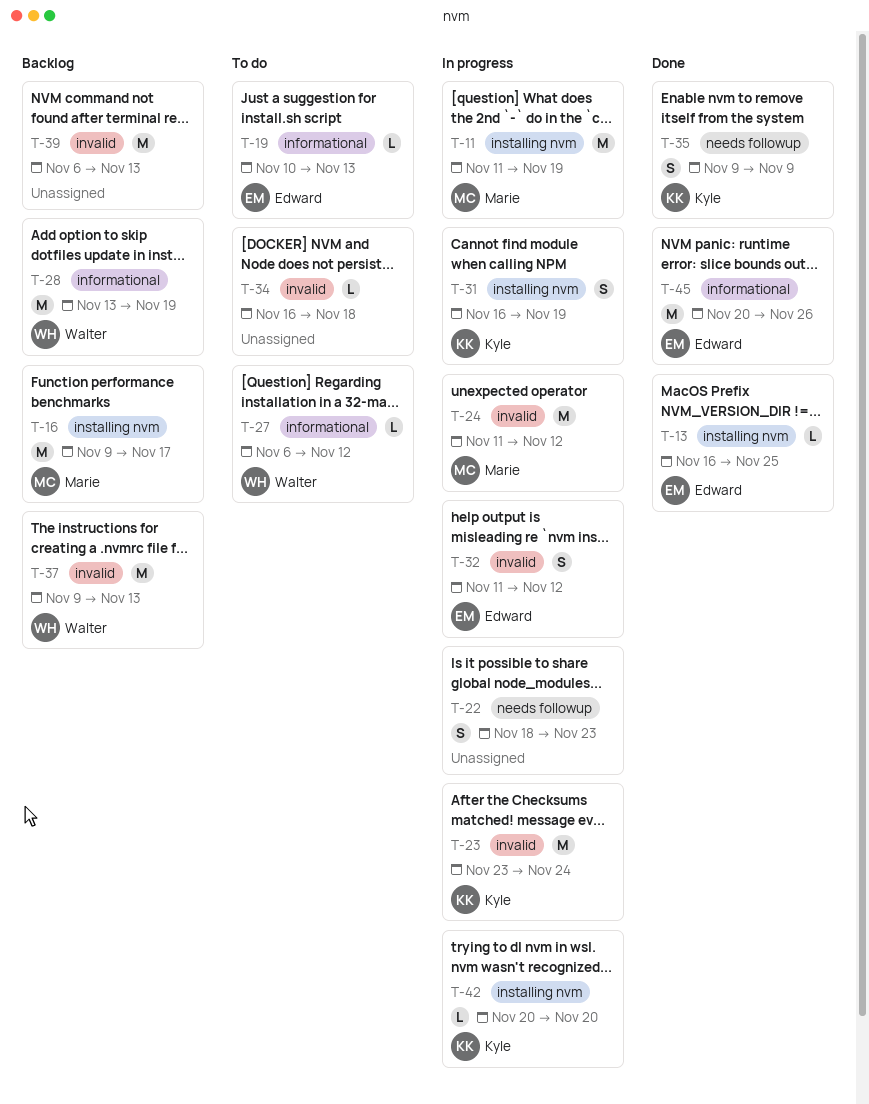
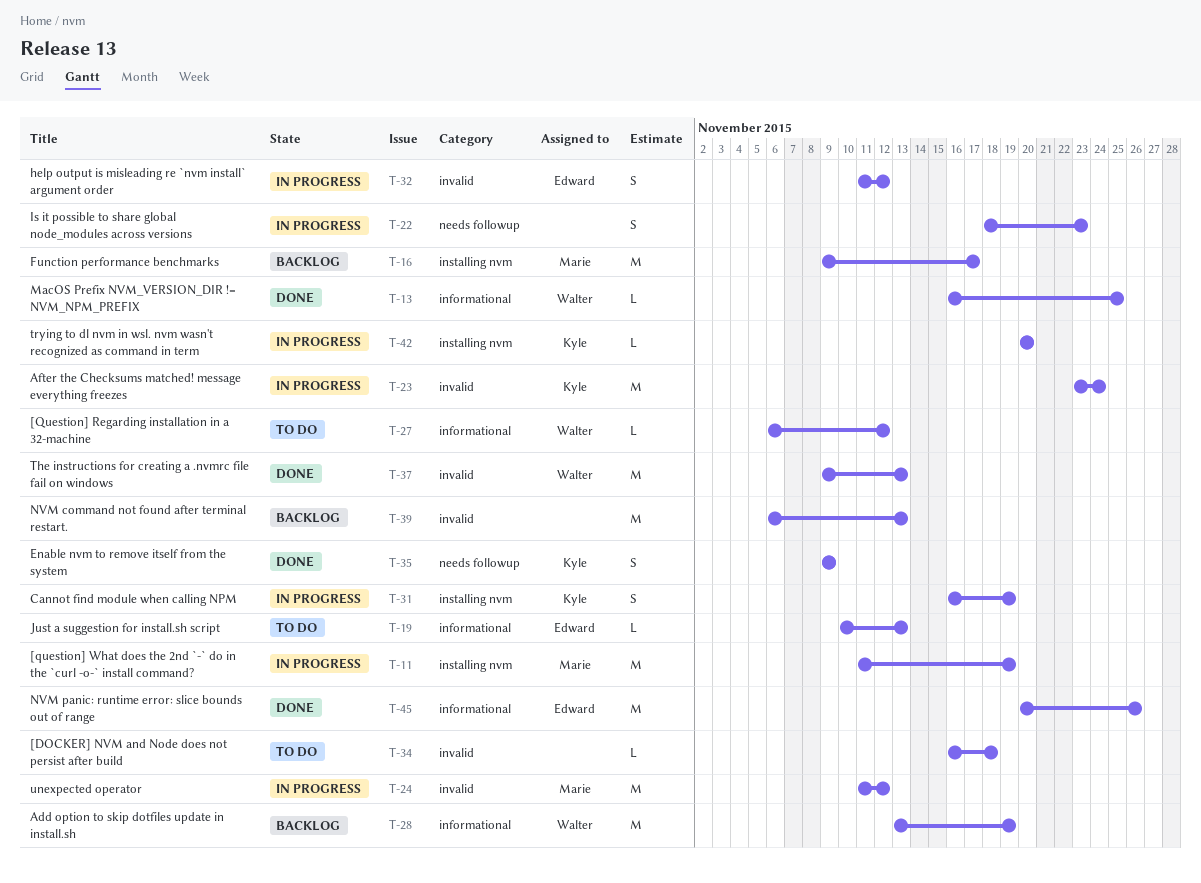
T-13, owner: Edward -> Walter
T-13, label: installing nvm -> informational
T-37, status: Backlog -> Done

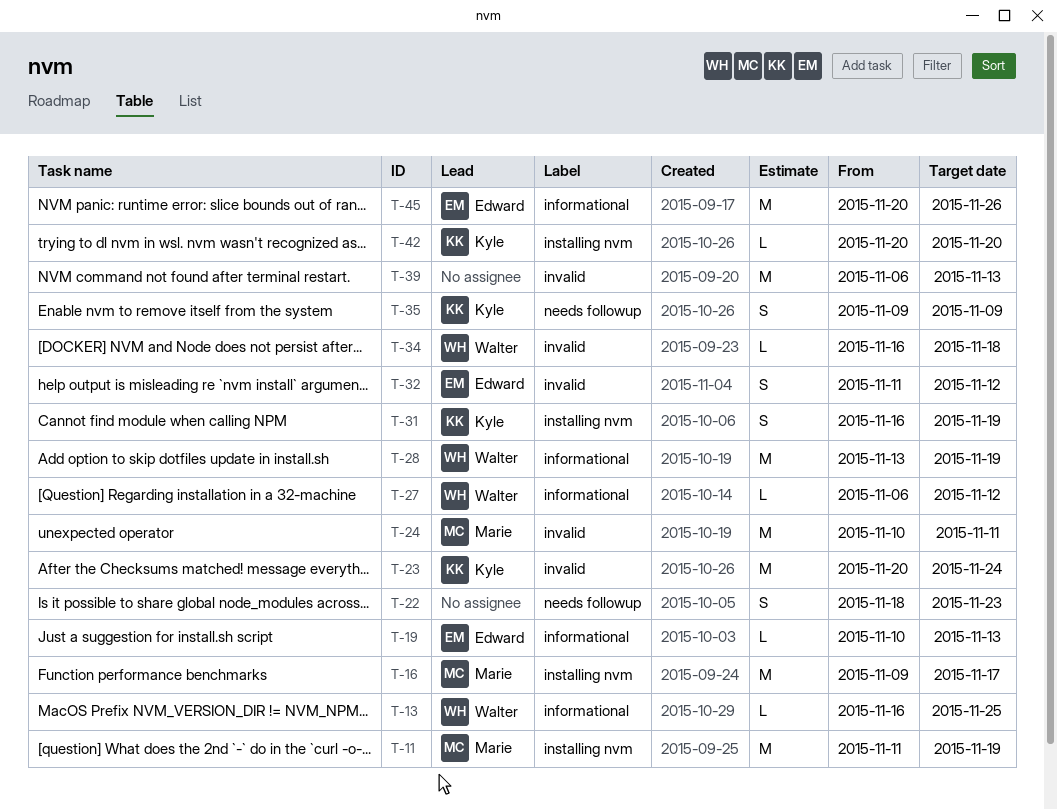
T-23, start: Nov 23 -> Nov 20
T-24, start: Nov 11 -> Nov 10
T-24, due: Nov 12 -> Nov 11
T-34, owner: none -> Walter
T-37: present -> none

